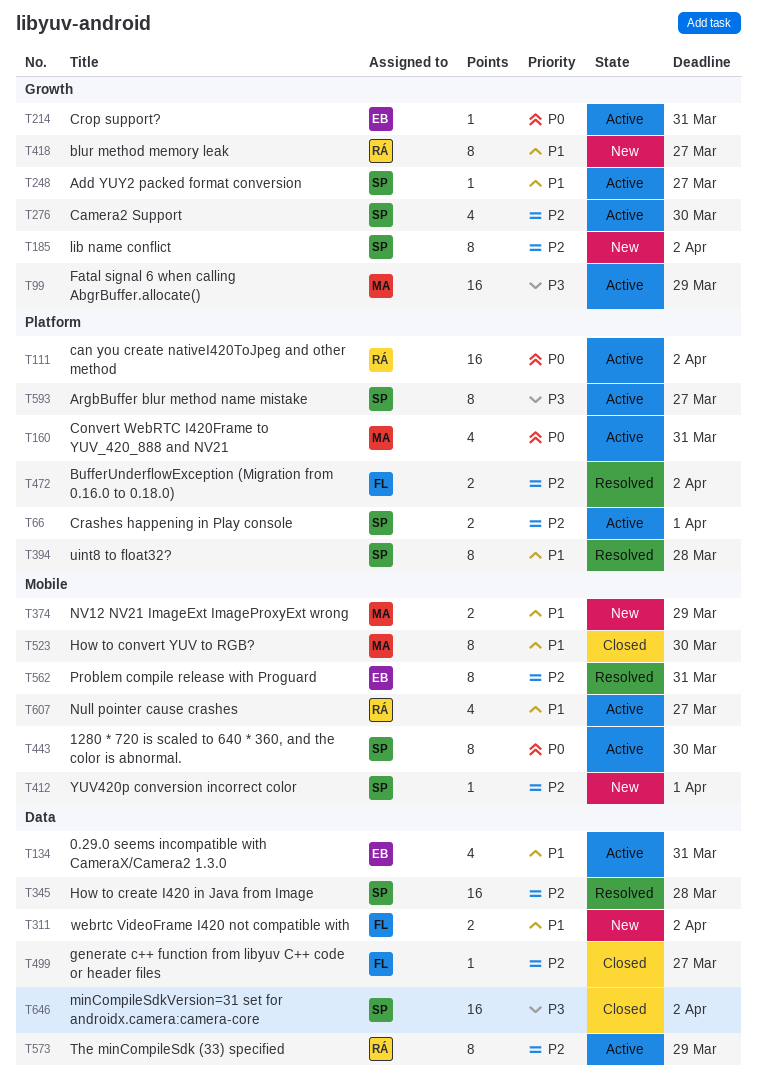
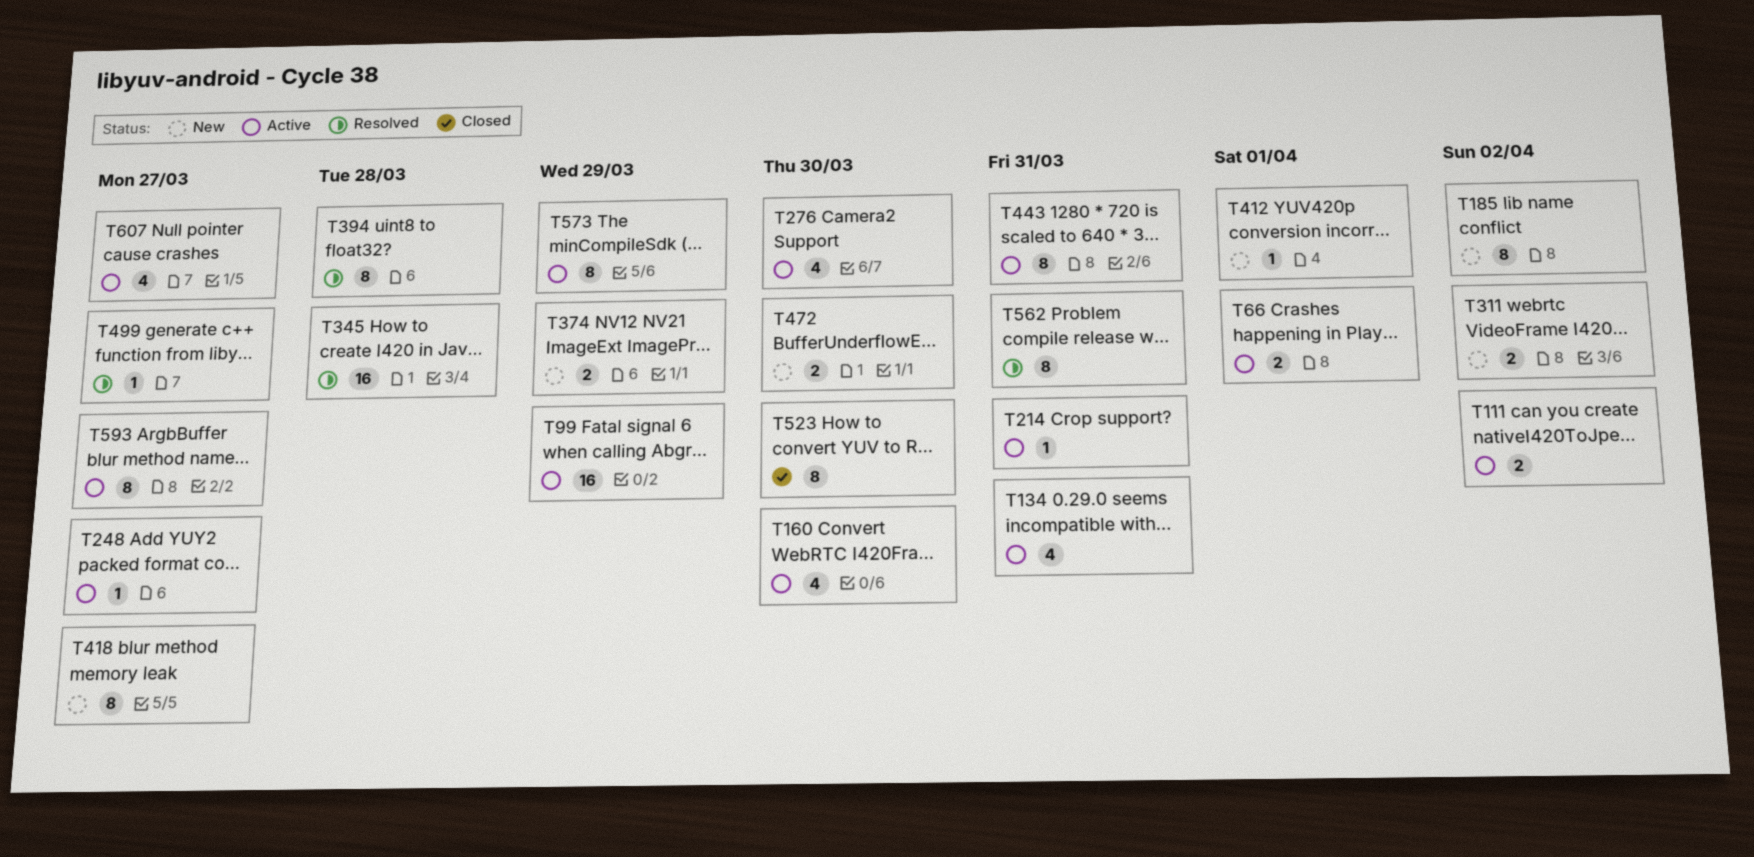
T111, estimate: 16 -> 2
T160, due: Mar 31 -> Mar 30
T443, due: Mar 30 -> Mar 31
T472, status: Resolved -> New
T472, due: Apr 2 -> Mar 30
T499, status: Closed -> Resolved
T646: present -> none

